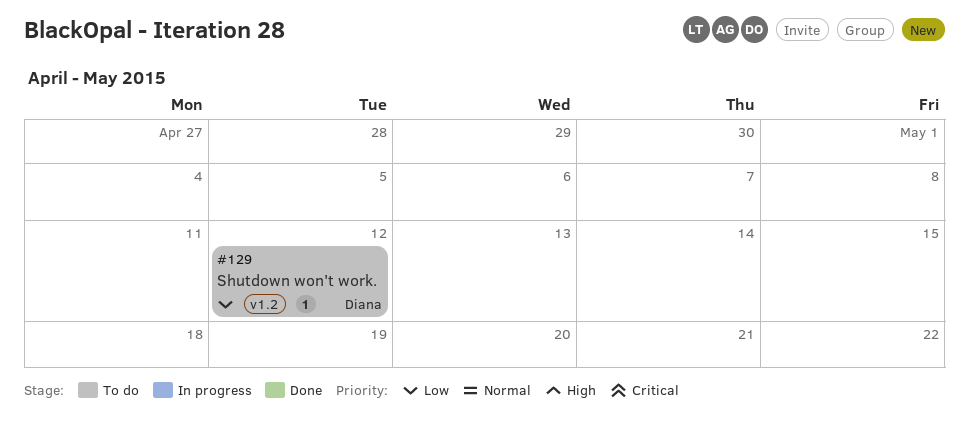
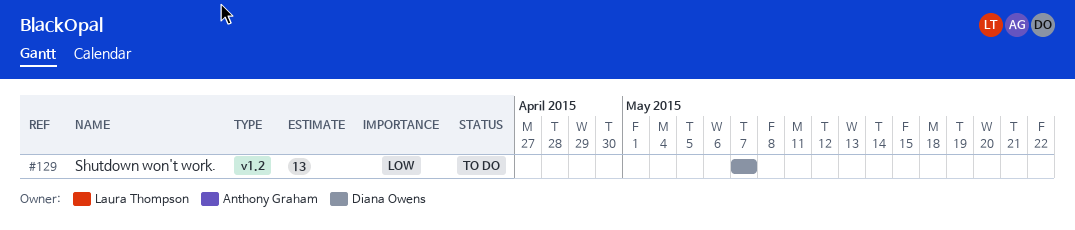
#129, estimate: 1 -> 13
#129, due: May 12 -> May 7

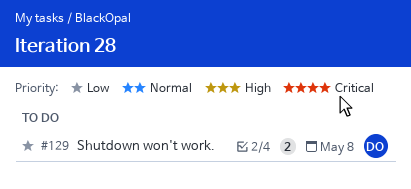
#129, estimate: 13 -> 2
#129, due: May 7 -> May 8

